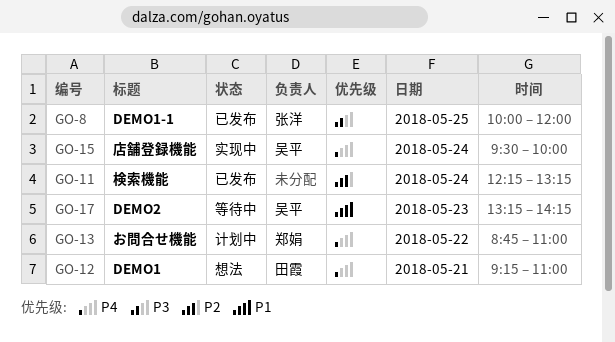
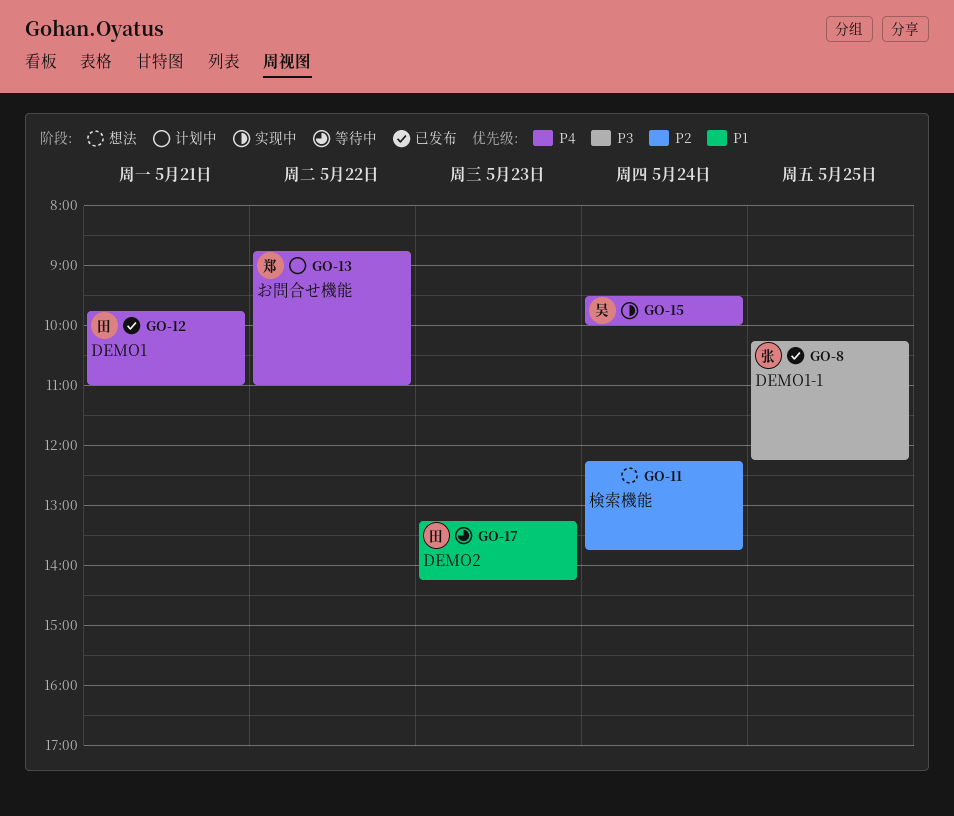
GO-8, begins: 10:00 -> 10:15
GO-8, ends: 12:00 -> 12:15
GO-11, status: 已发布 -> 想法
GO-11, ends: 13:15 -> 13:45
GO-12, status: 想法 -> 已发布
GO-12, begins: 09:15 -> 09:45
GO-17, owner: 吴平 -> 田霞

